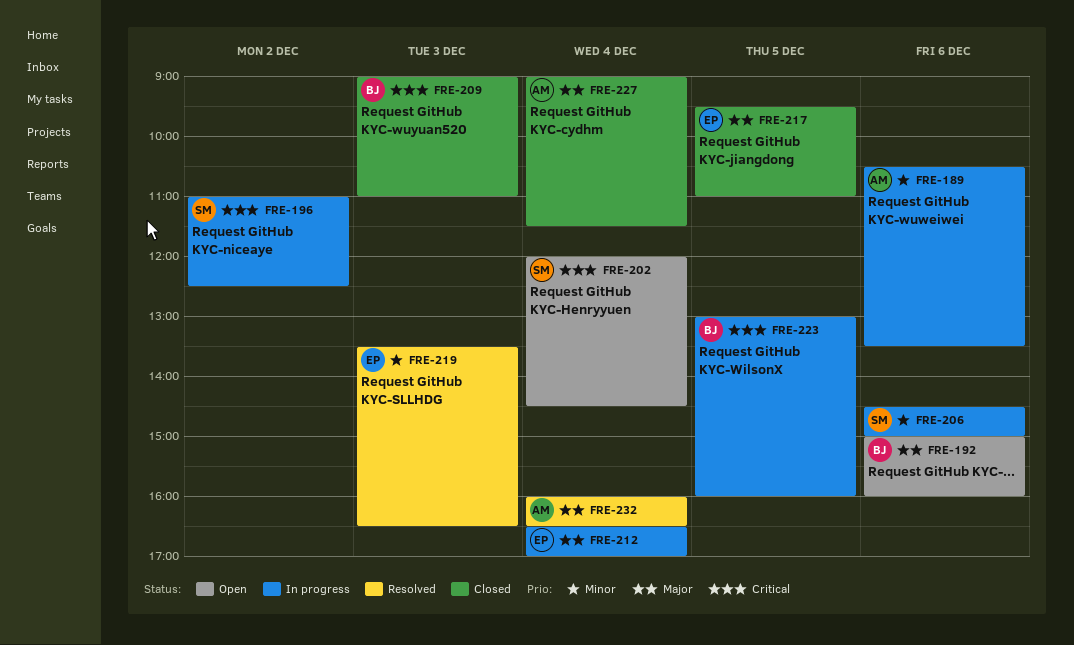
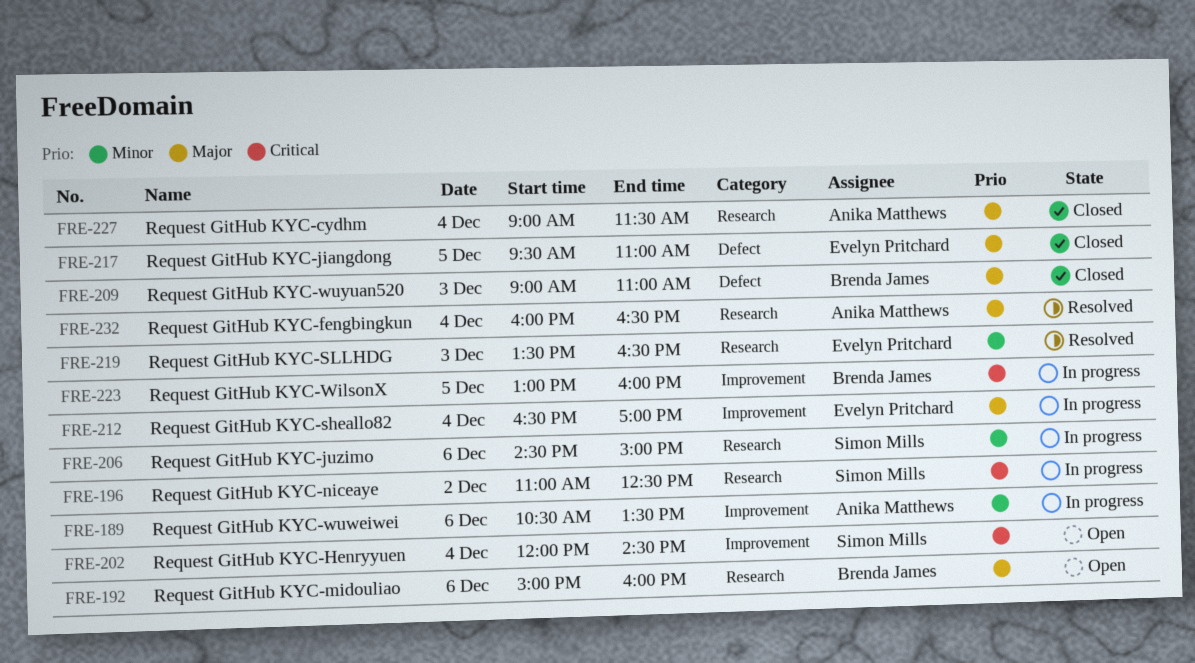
FRE-209, priority: Critical -> Major

